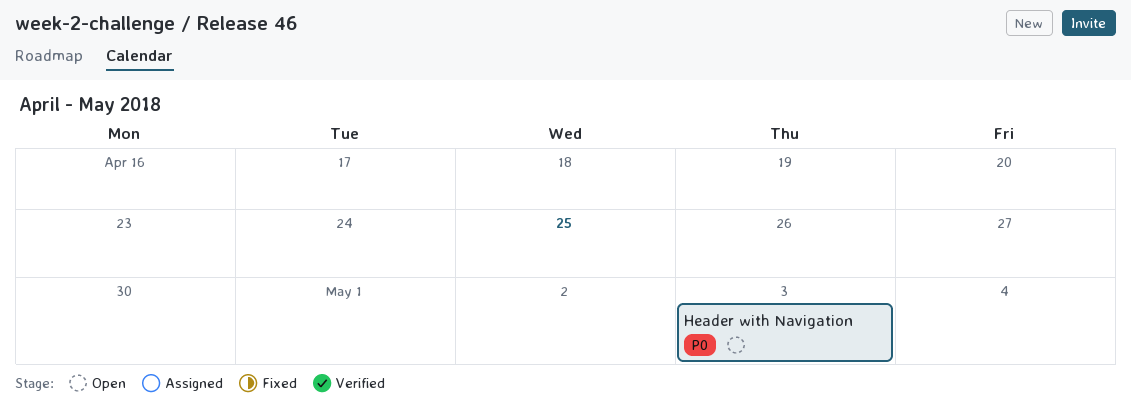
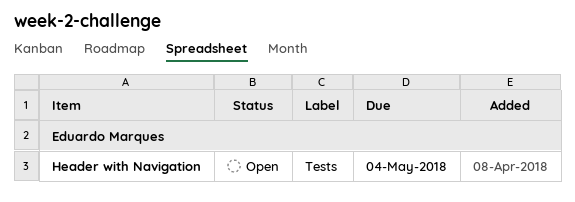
Header with Navigation, due: May 3 -> May 4

